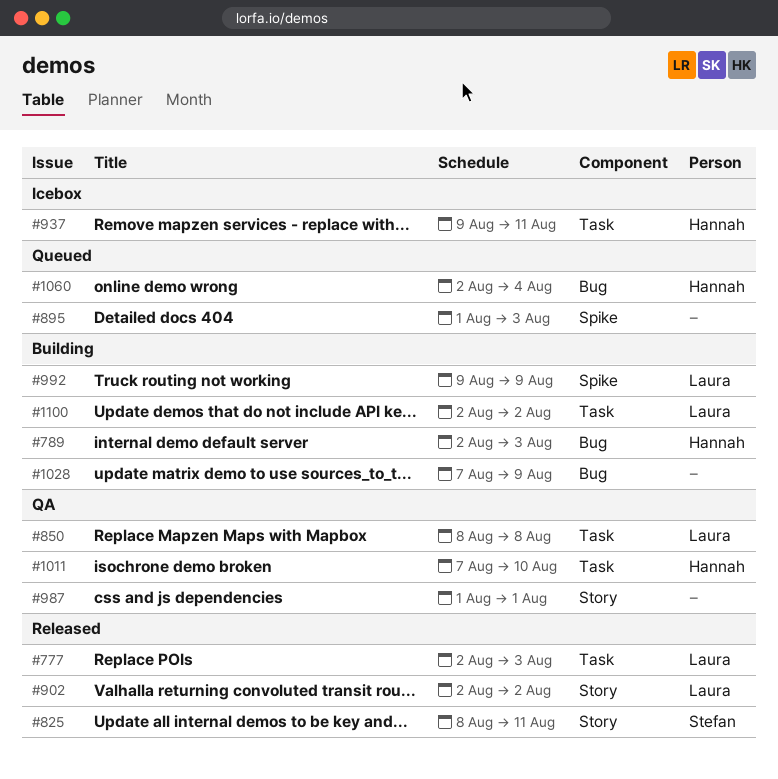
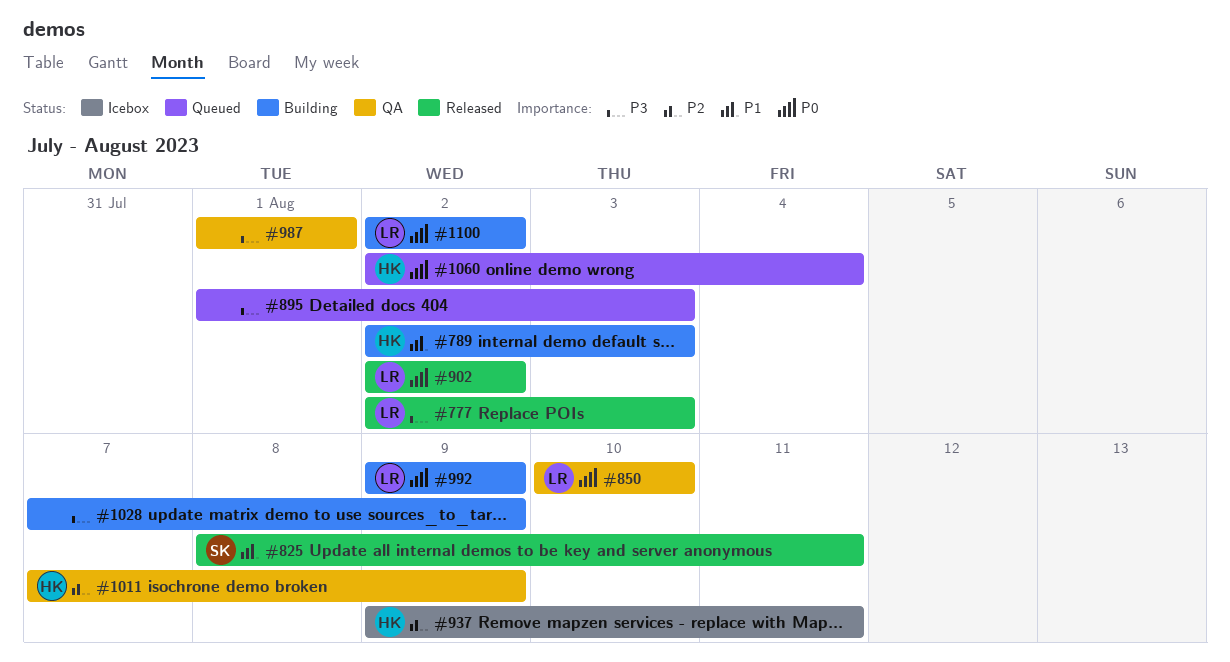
#850, start: Aug 8 -> Aug 10
#850, due: Aug 8 -> Aug 10
#1011, due: Aug 10 -> Aug 9

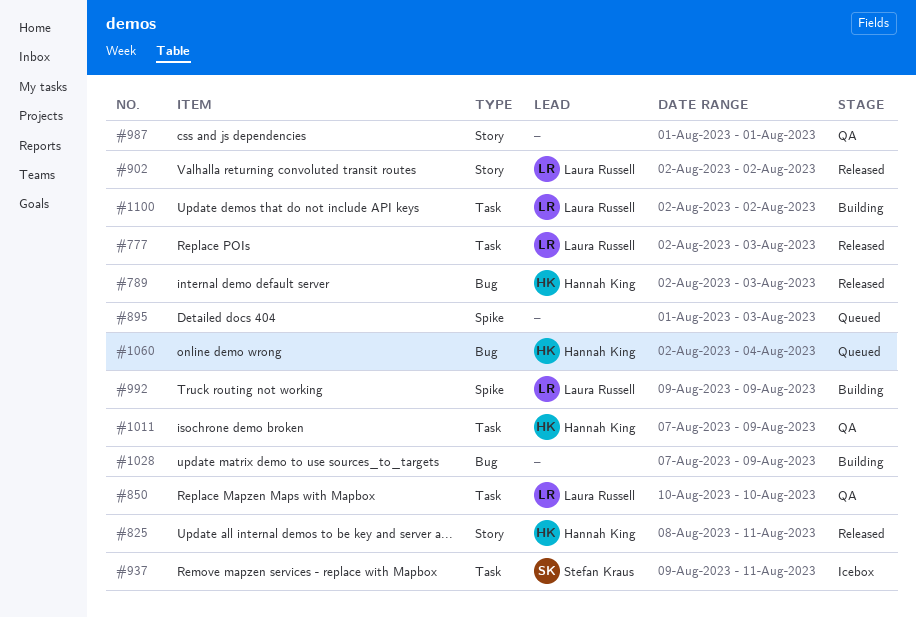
#789, status: Building -> Released
#825, owner: Stefan Kraus -> Hannah King
#937, owner: Hannah King -> Stefan Kraus

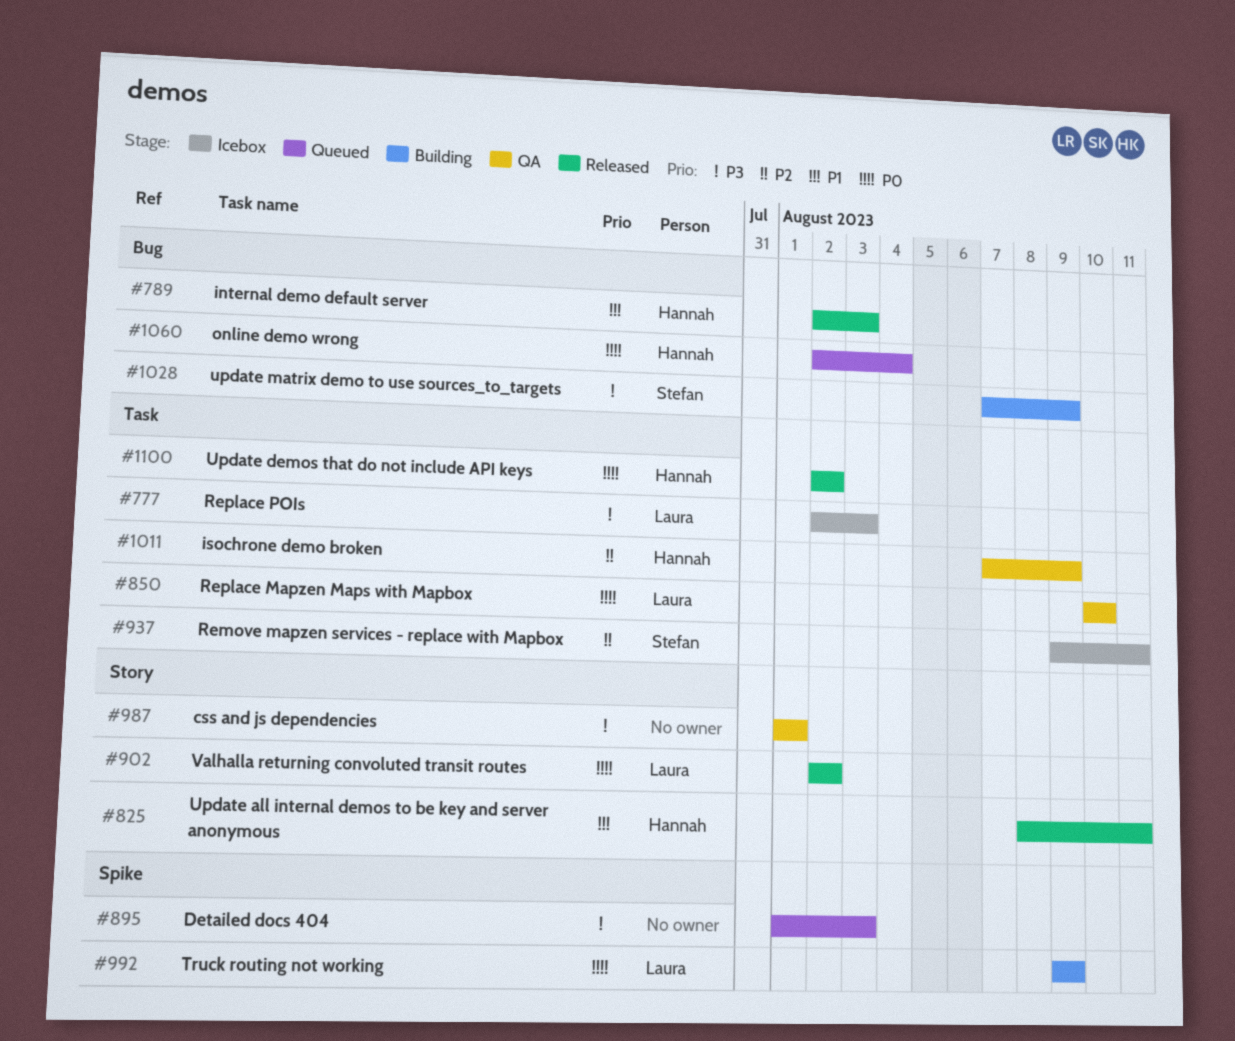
#777, status: Released -> Icebox
#1028, owner: none -> Stefan Kraus
#1100, status: Building -> Released
#1100, owner: Laura Russell -> Hannah King

